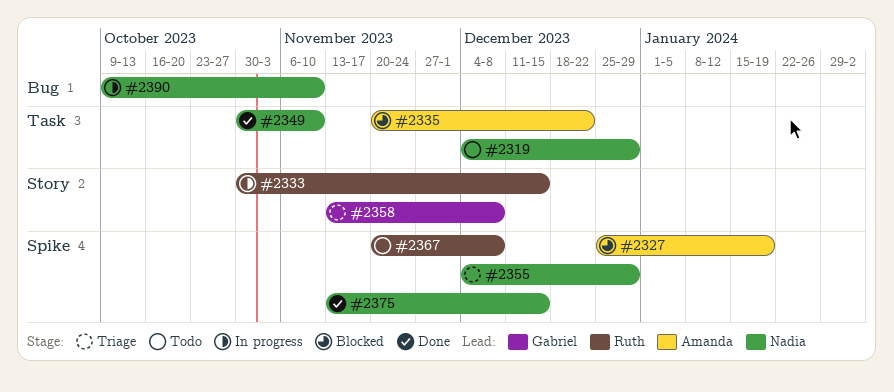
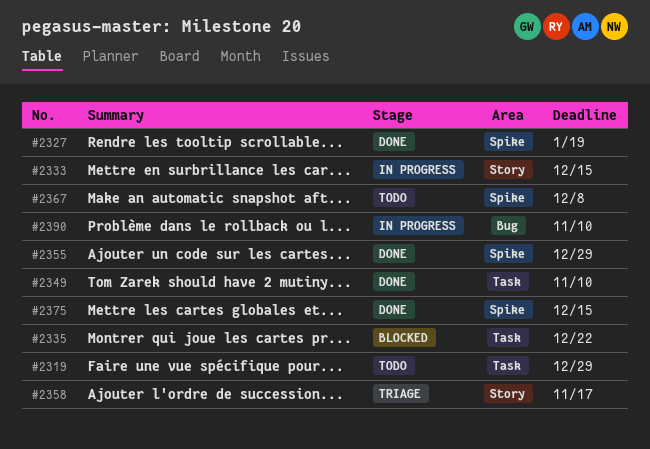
#2327, status: Blocked -> Done
#2355, status: Triage -> Done
#2358, due: Dec 8 -> Nov 17

